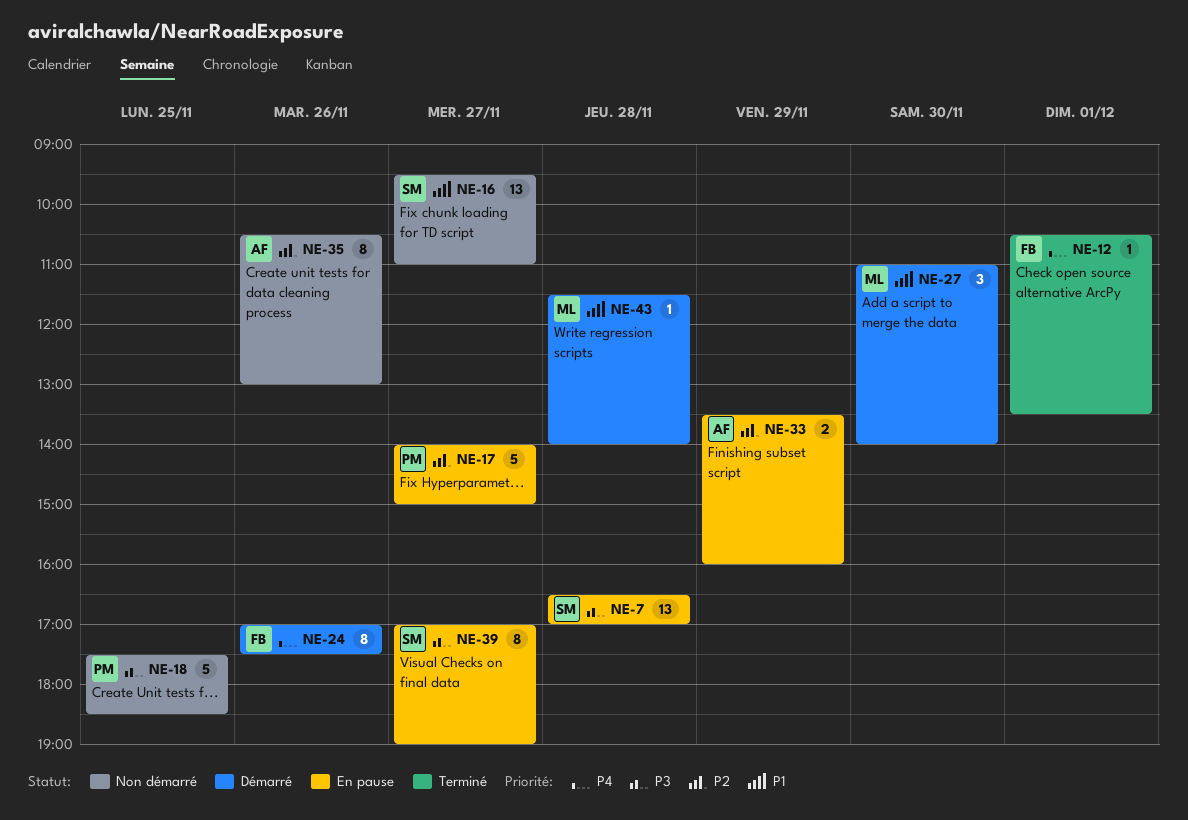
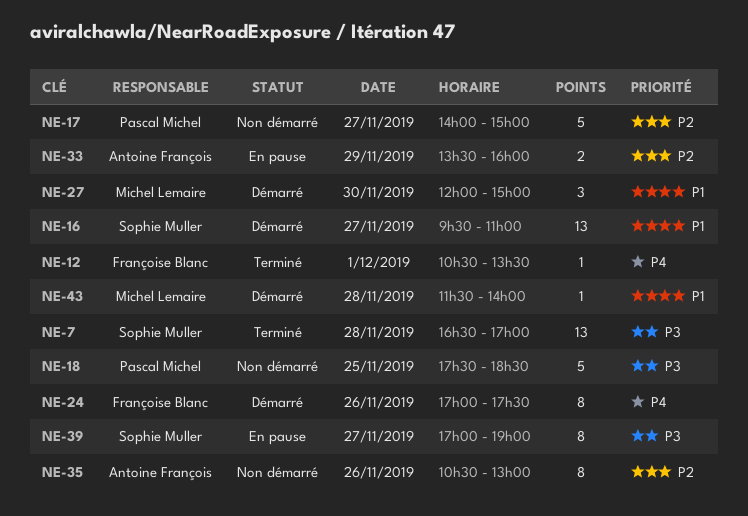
NE-7, status: En pause -> Terminé
NE-16, status: Non démarré -> Démarré
NE-17, status: En pause -> Non démarré
NE-27, begins: 11:00 -> 12:00
NE-27, ends: 14:00 -> 15:00

